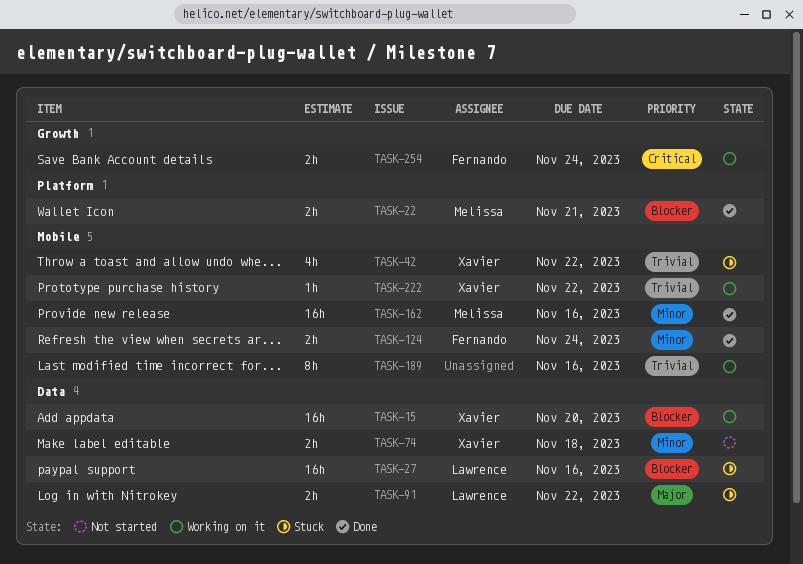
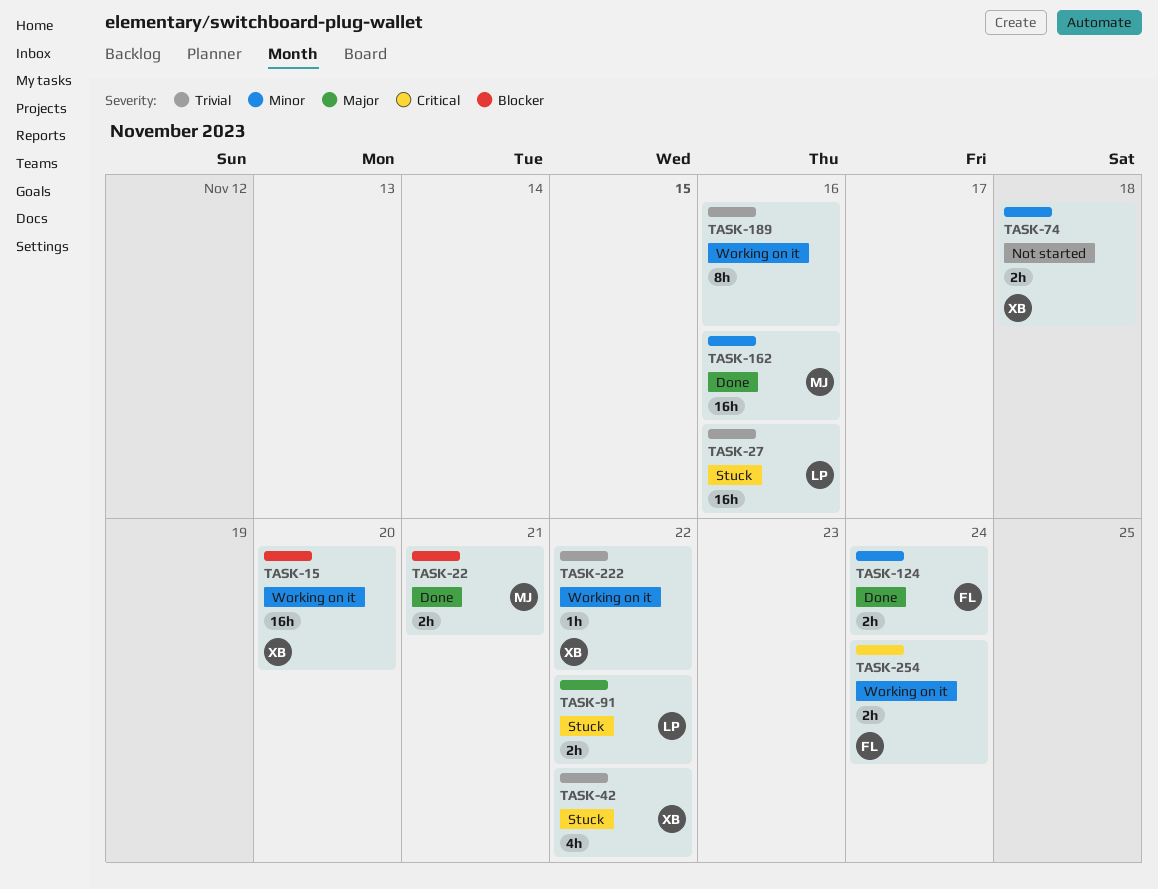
TASK-27, priority: Blocker -> Trivial

